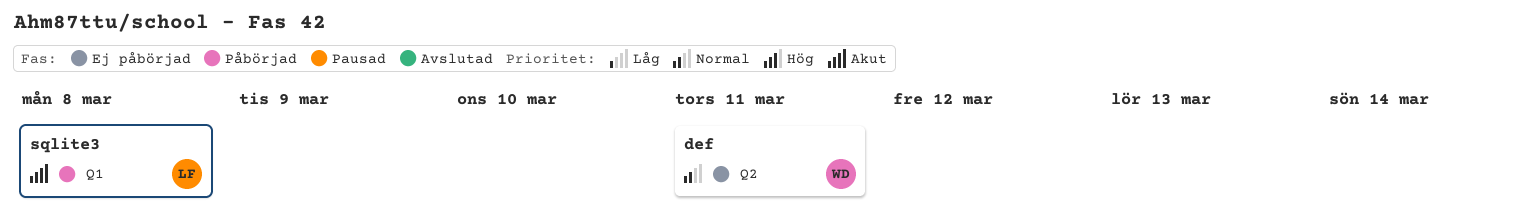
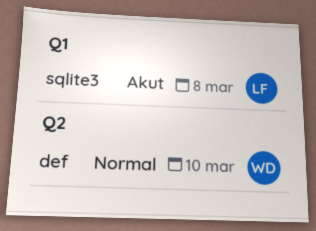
def, due: Mar 11 -> Mar 10

